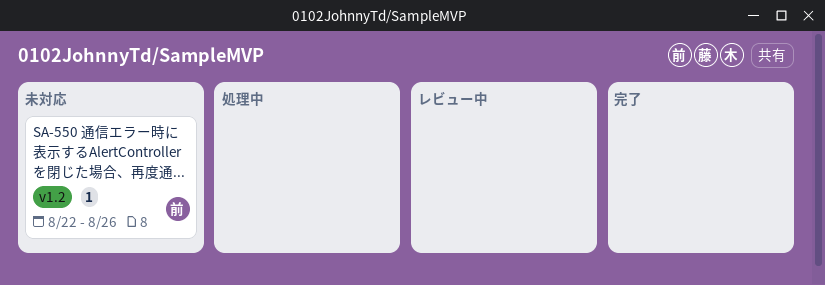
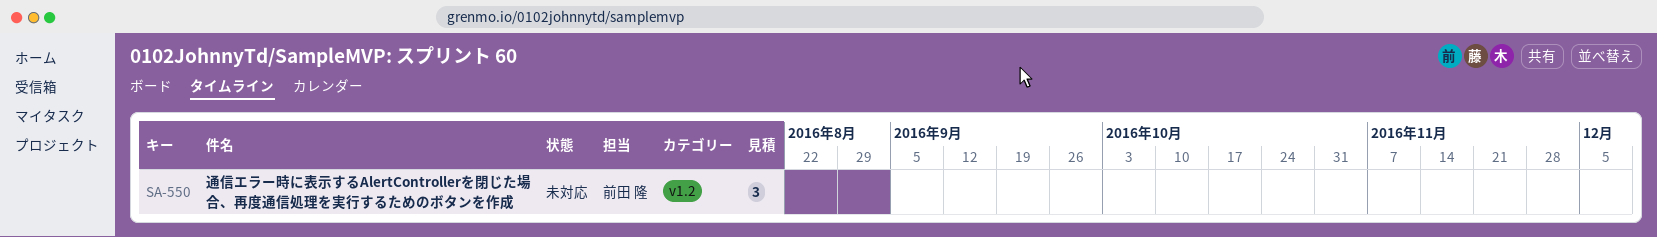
SA-550, estimate: 1 -> 3
SA-550, due: Aug 26 -> Sep 2

